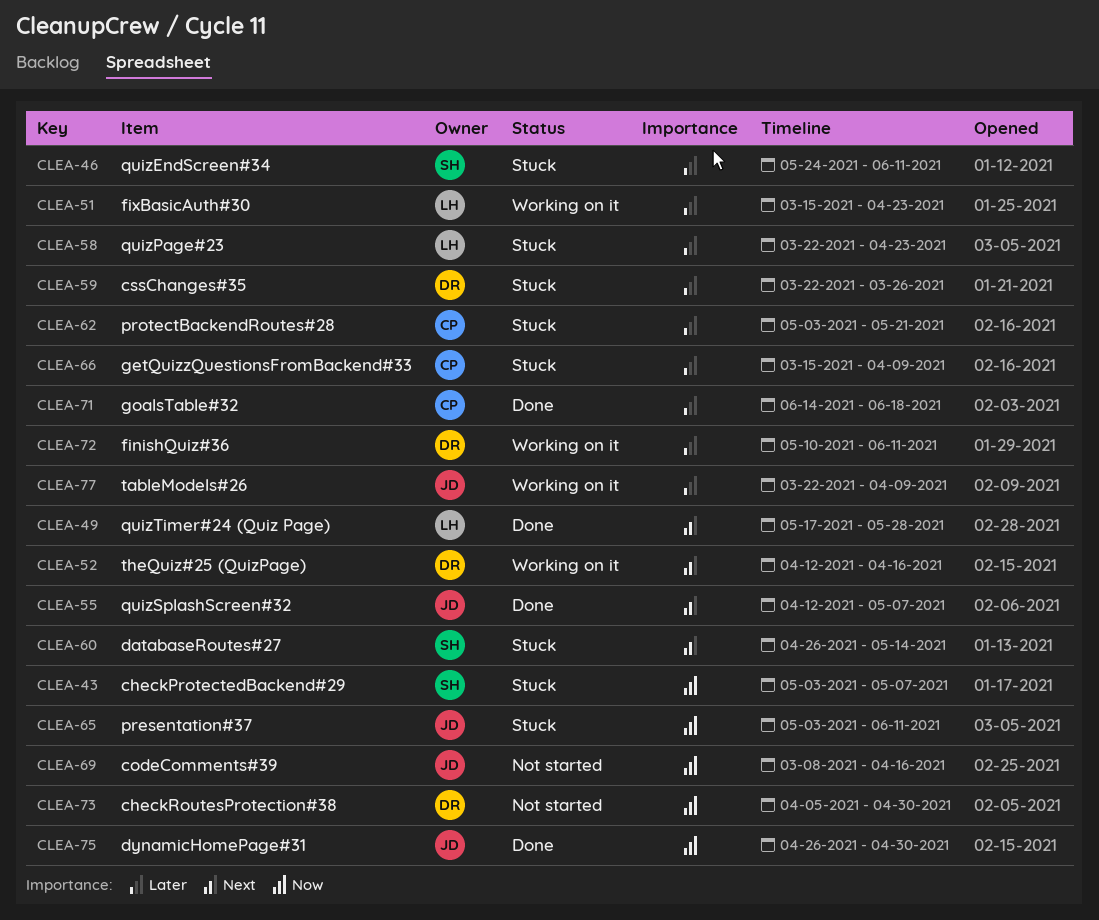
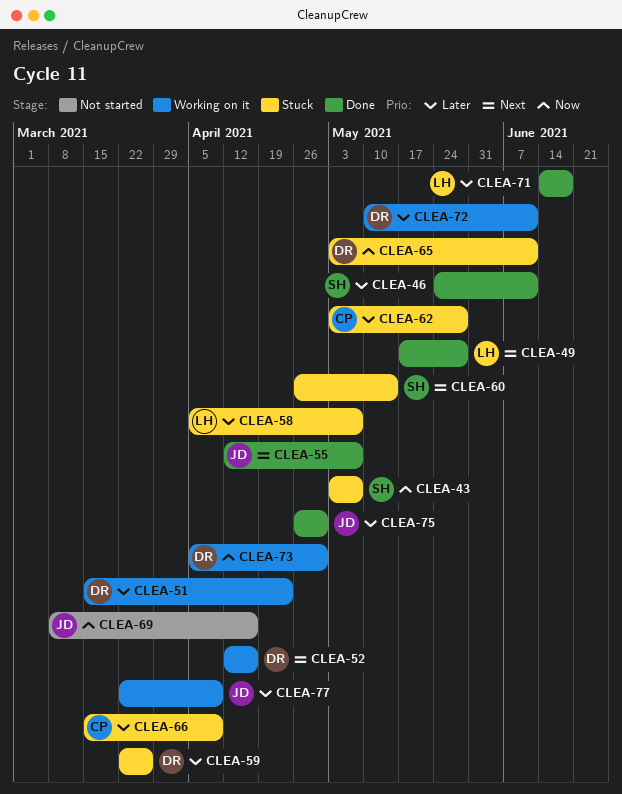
CLEA-46, status: Stuck -> Done
CLEA-51, owner: LH -> DR
CLEA-58, start: Mar 22 -> Apr 5
CLEA-58, due: Apr 23 -> May 7
CLEA-62, due: May 21 -> May 28
CLEA-65, owner: JD -> DR
CLEA-71, owner: CP -> LH
CLEA-73, status: Not started -> Working on it
CLEA-75, priority: Now -> Later

